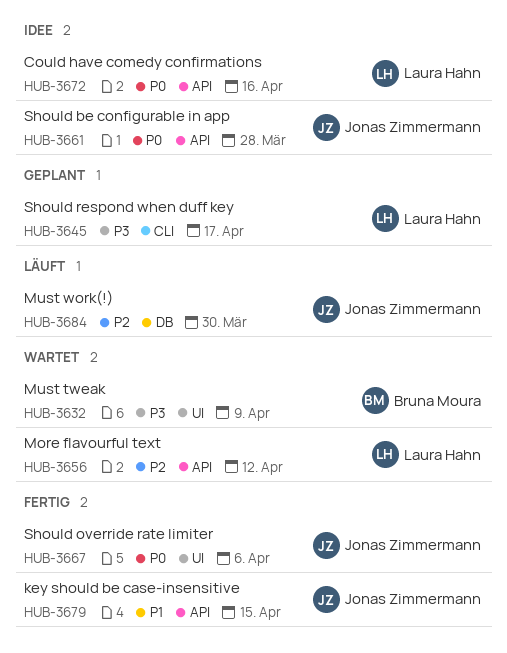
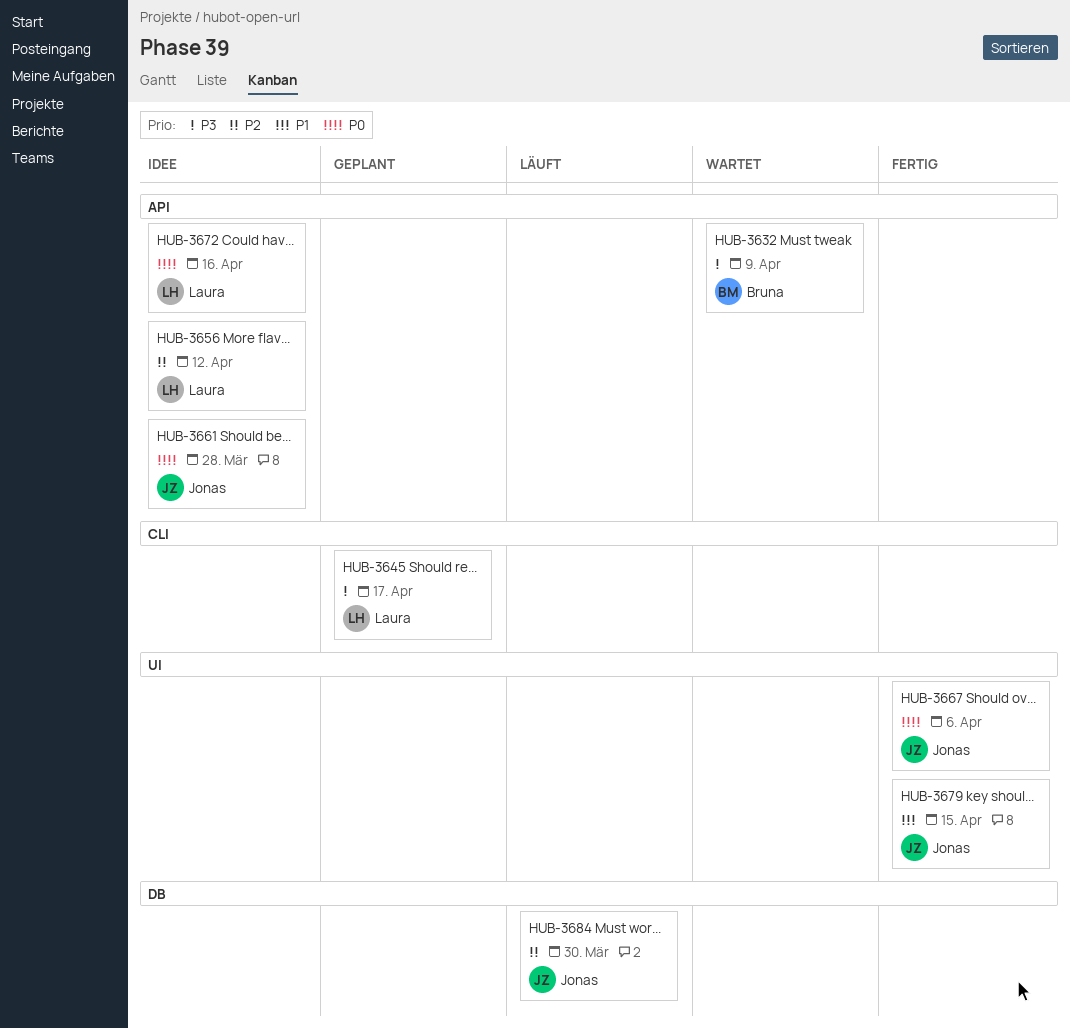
HUB-3632, label: UI -> API
HUB-3656, status: Wartet -> Idee
HUB-3679, label: API -> UI

